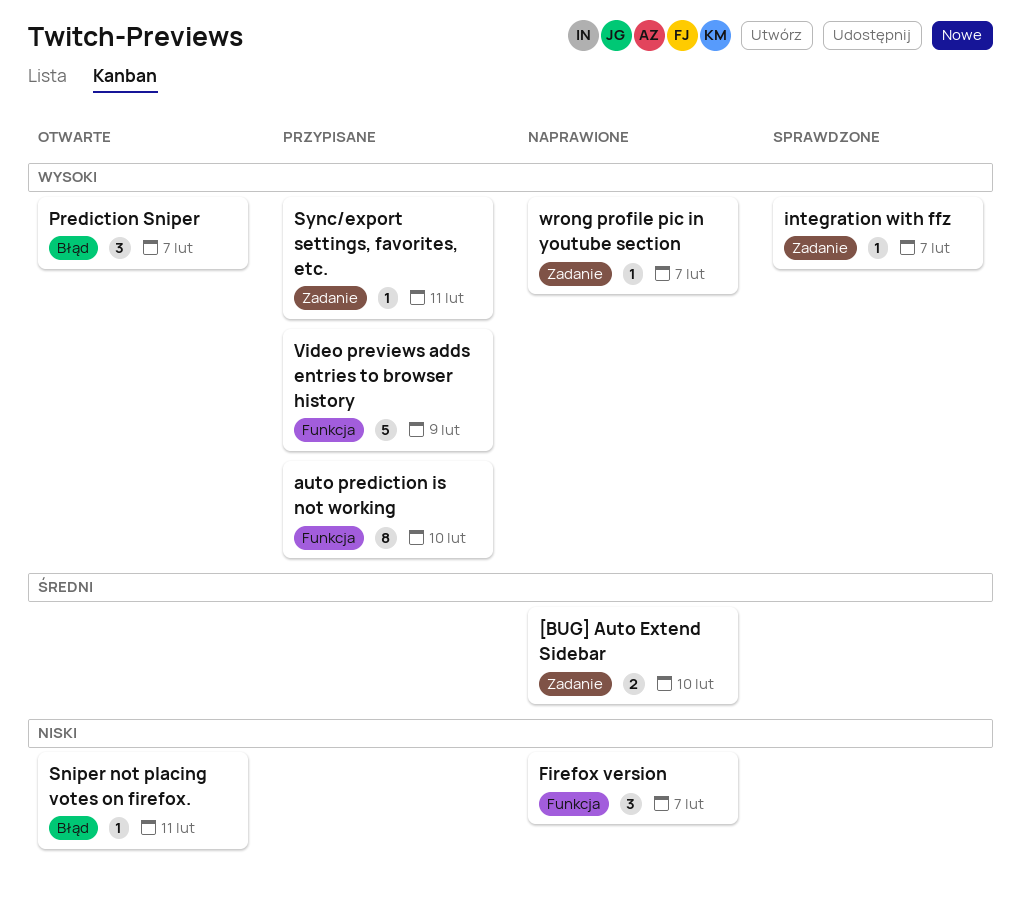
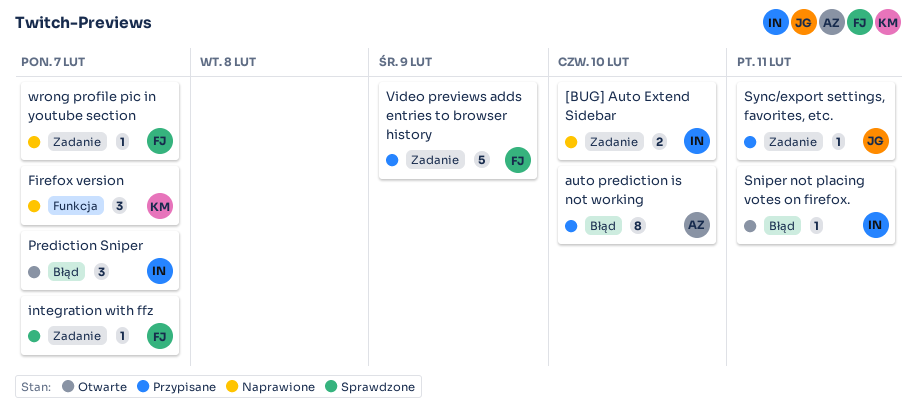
auto prediction is not working, label: Funkcja -> Błąd
Video previews adds entries to browser history, label: Funkcja -> Zadanie

